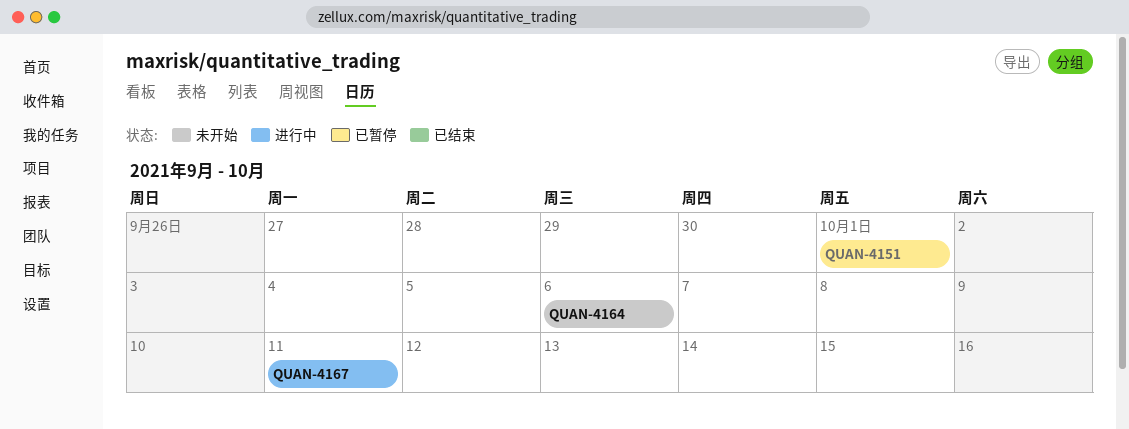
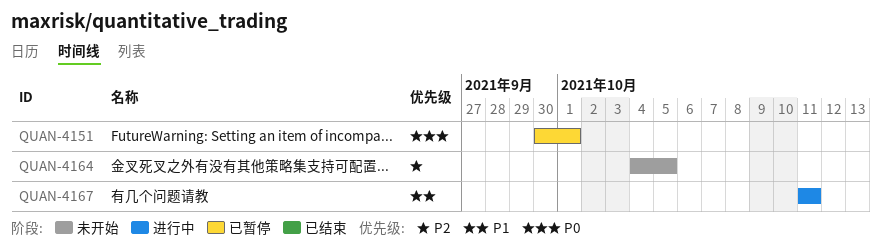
QUAN-4164, due: Oct 6 -> Oct 5

